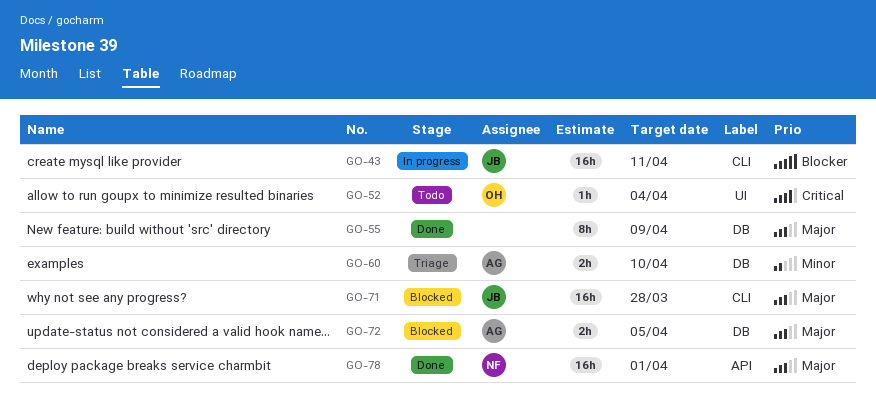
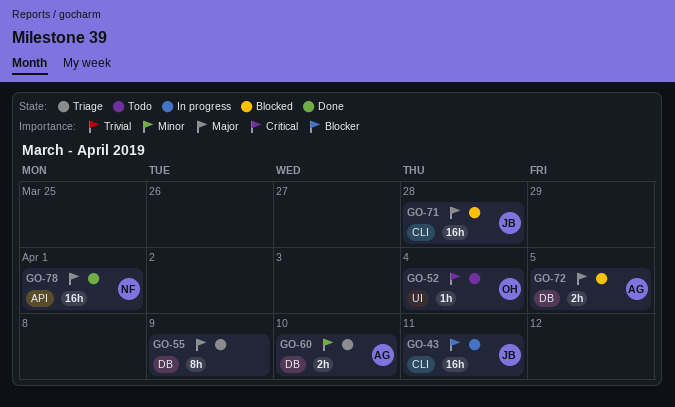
GO-55, status: Done -> Triage

